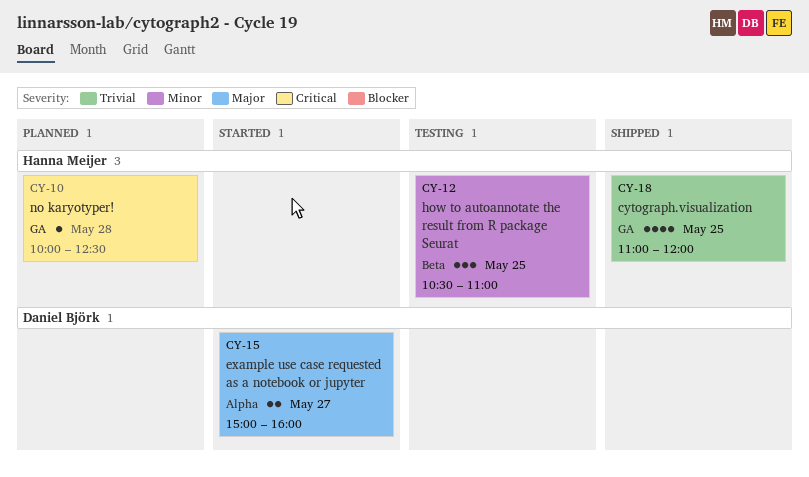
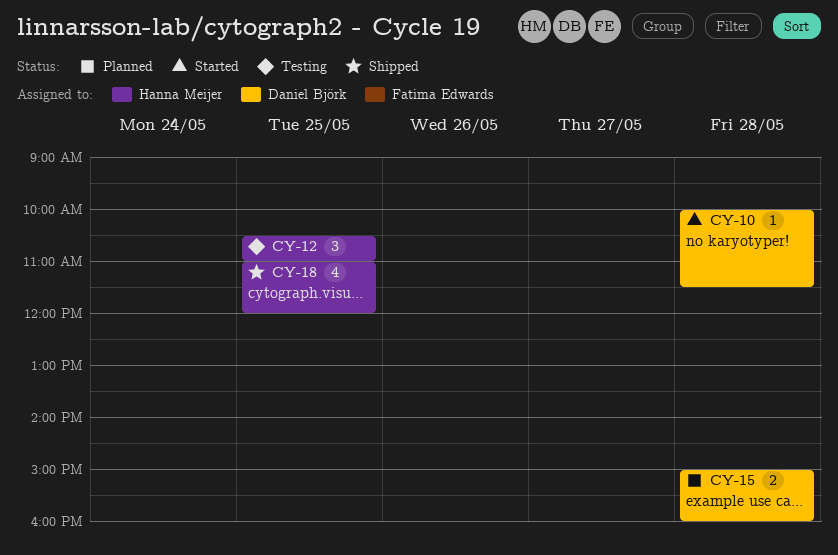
CY-10, status: Planned -> Started
CY-10, owner: Hanna Meijer -> Daniel Björk
CY-10, ends: 12:30 -> 11:30
CY-15, status: Started -> Planned
CY-15, day: May 27 -> May 28

